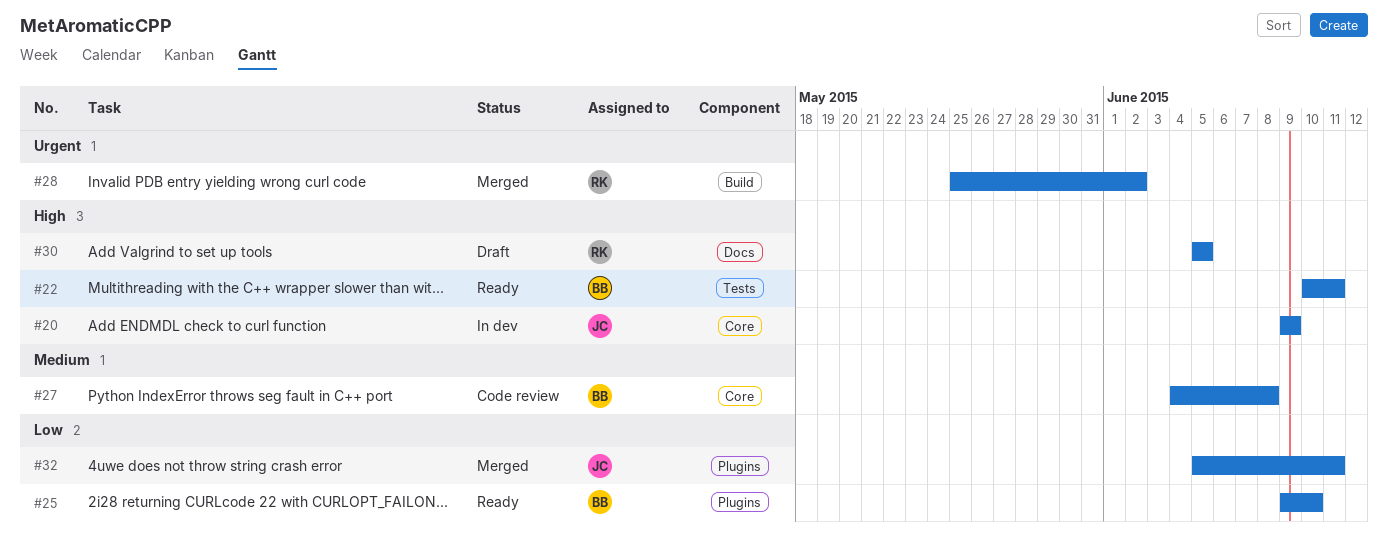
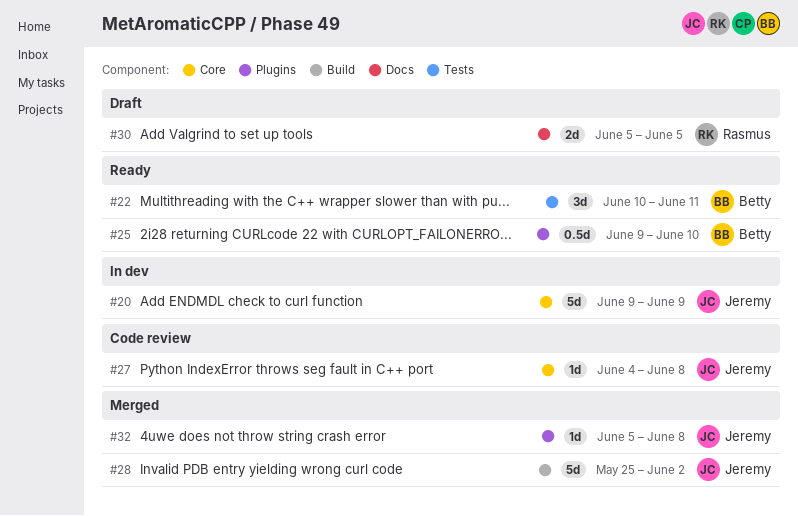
#27, owner: Betty -> Jeremy
#28, owner: Rasmus -> Jeremy
#32, due: Jun 11 -> Jun 8

